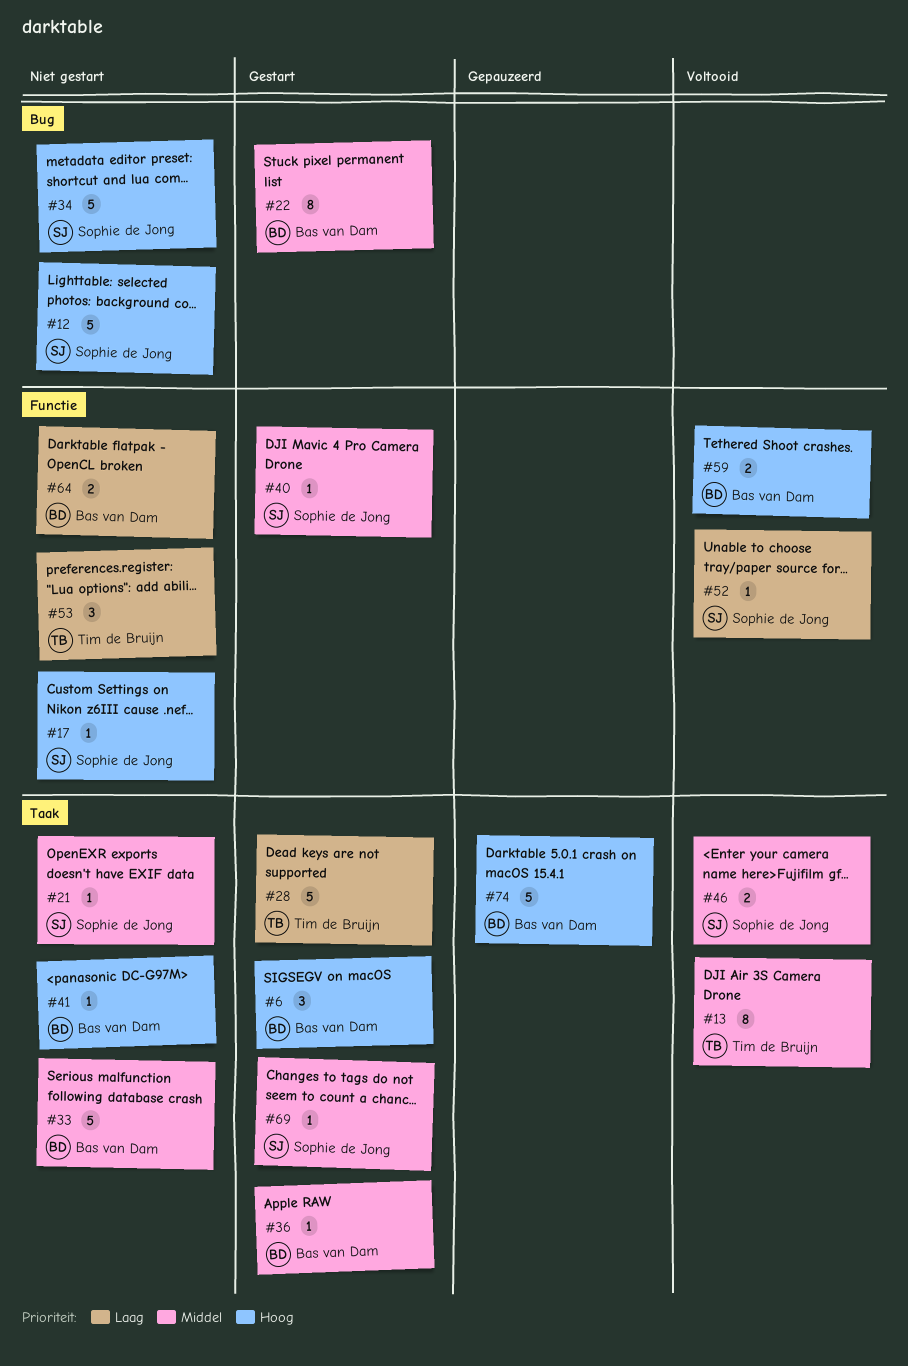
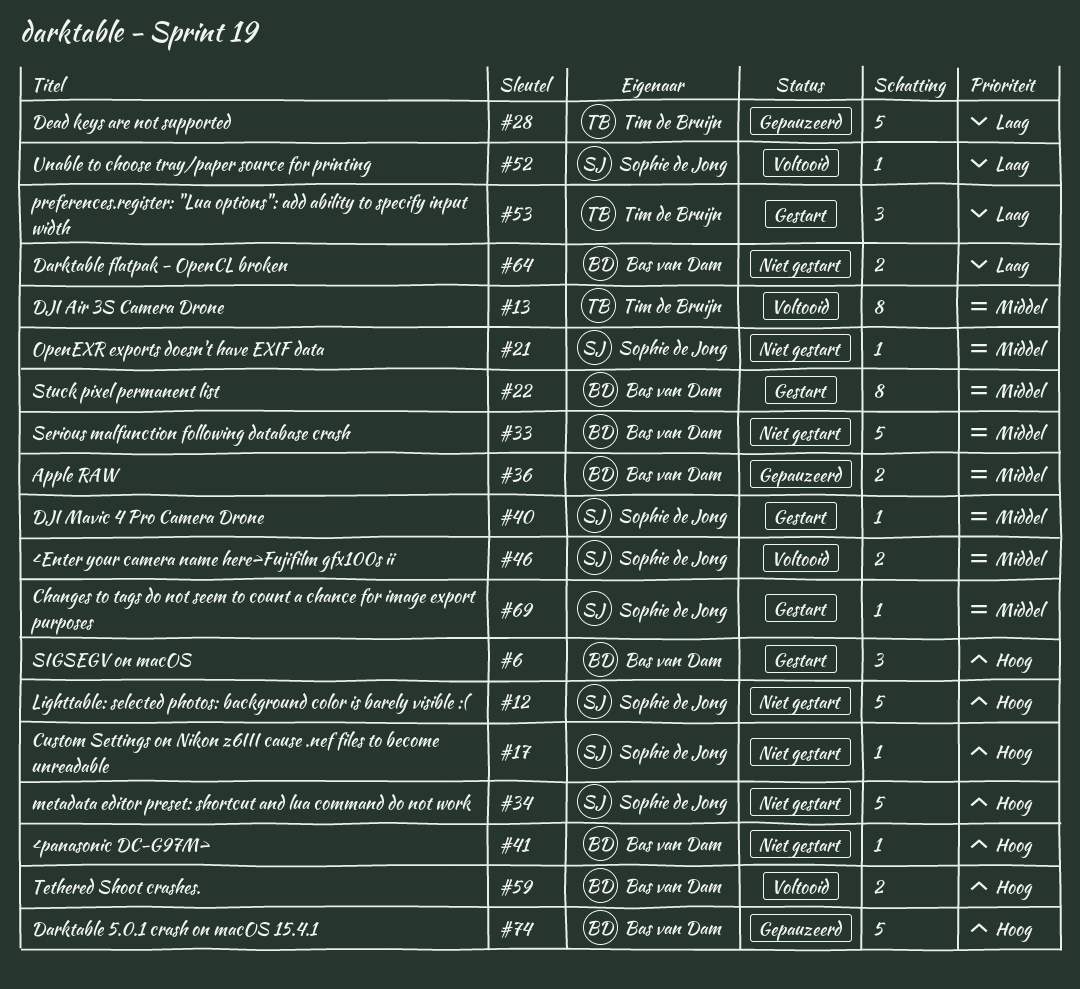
#28, status: Gestart -> Gepauzeerd
#36, status: Gestart -> Gepauzeerd
#36, estimate: 1 -> 2
#53, status: Niet gestart -> Gestart

